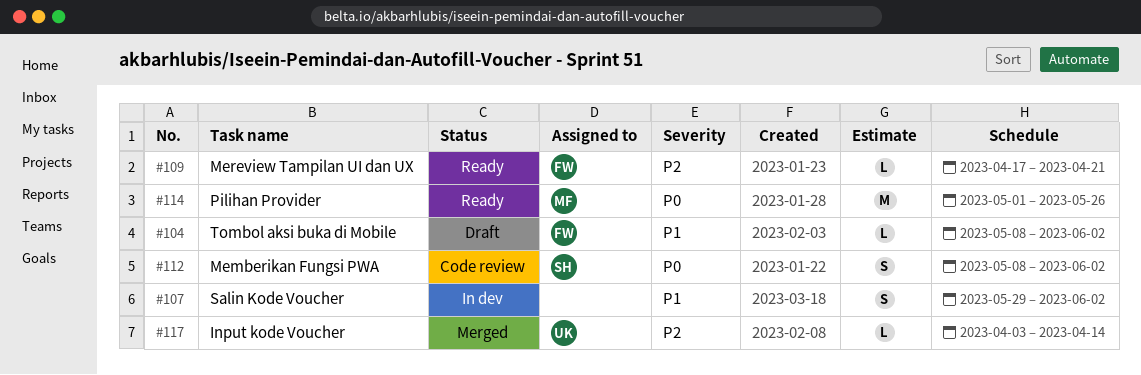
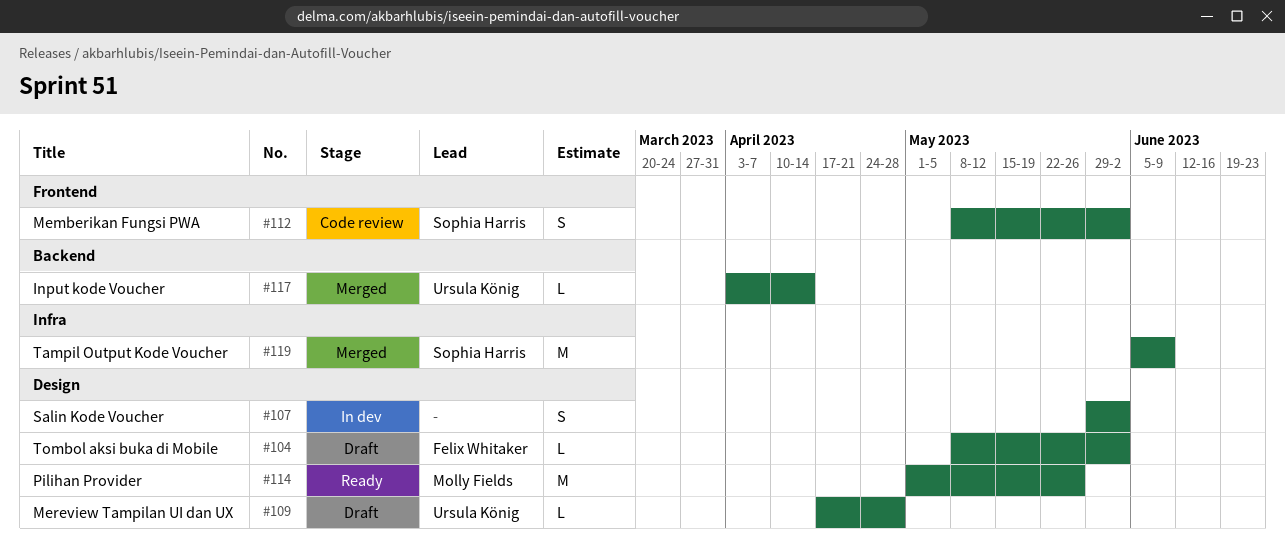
#109, status: Ready -> Draft
#109, owner: Felix Whitaker -> Ursula König
#109, due: Apr 21 -> Apr 28
#119: none -> present

